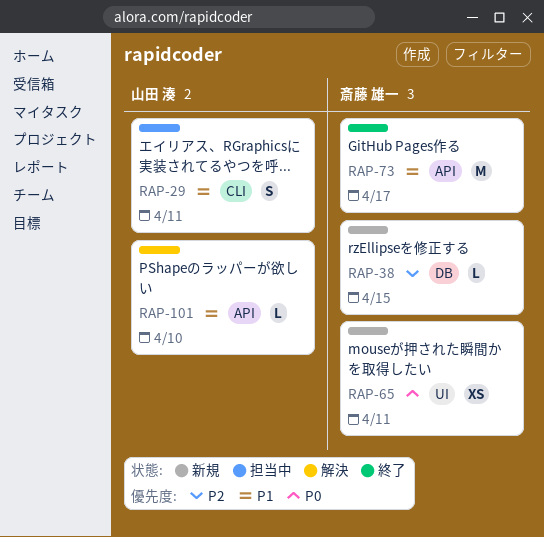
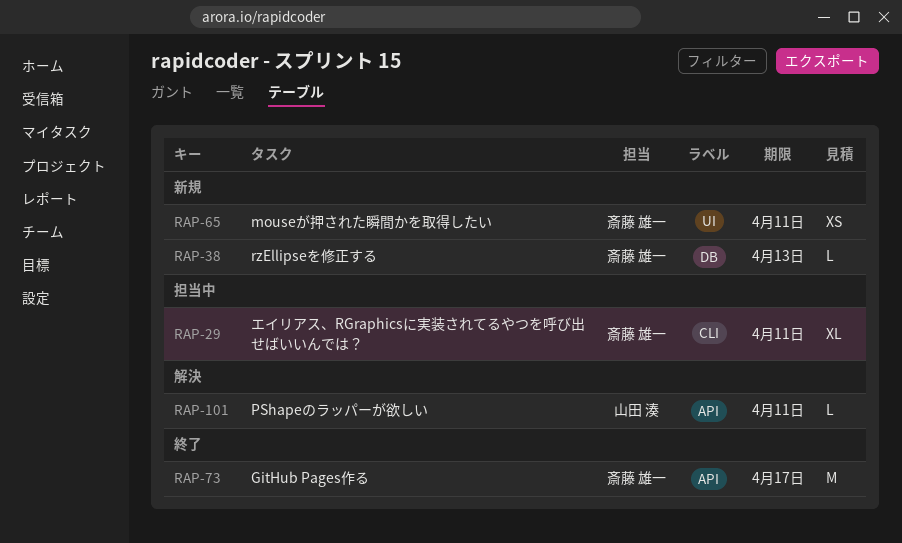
RAP-29, owner: 山田 湊 -> 斎藤 雄一
RAP-29, estimate: S -> XL
RAP-38, due: Apr 15 -> Apr 13
RAP-101, due: Apr 10 -> Apr 11

